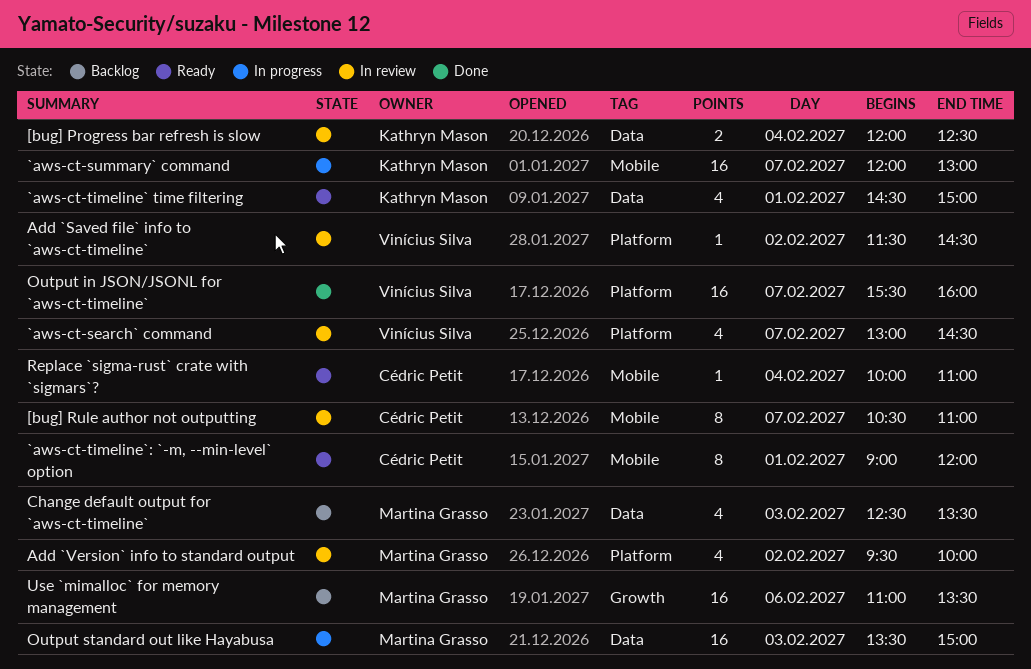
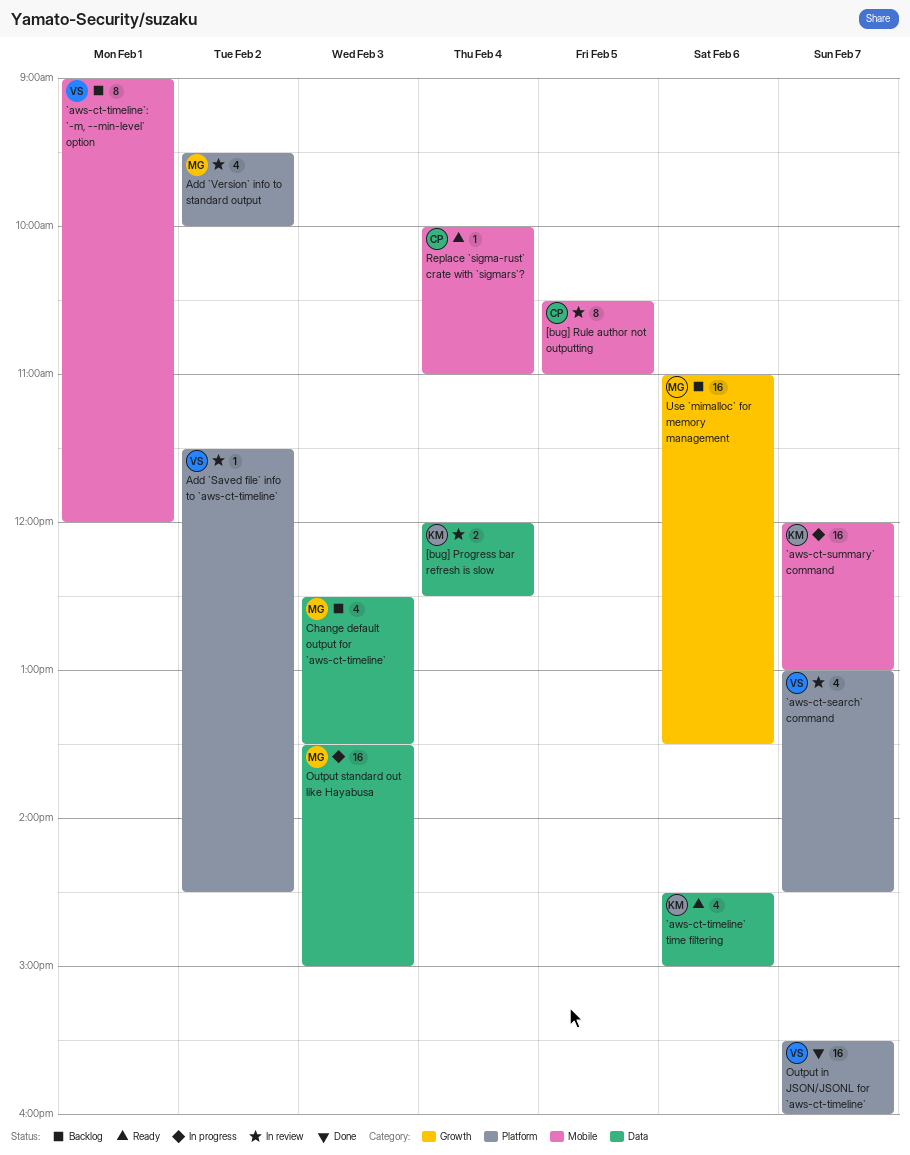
[bug] Rule author not outputting, day: Feb 7 -> Feb 5
`aws-ct-timeline` time filtering, day: Feb 1 -> Feb 6
`aws-ct-timeline`: `-m, --min-level` option, status: Ready -> Backlog
`aws-ct-timeline`: `-m, --min-level` option, owner: Cédric Petit -> Vinícius Silva

